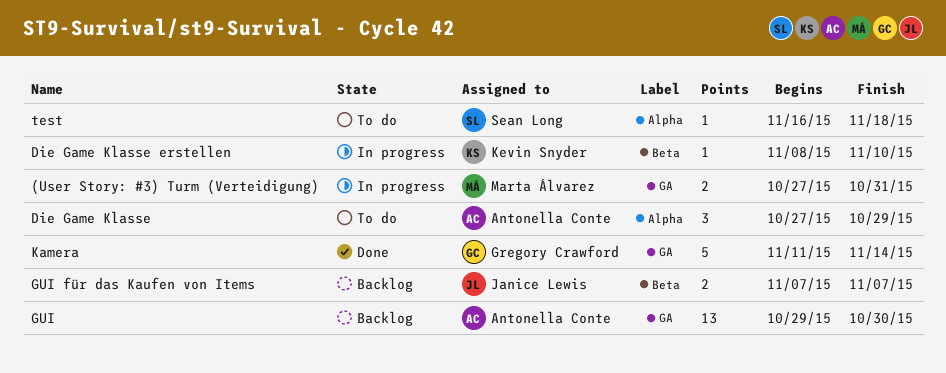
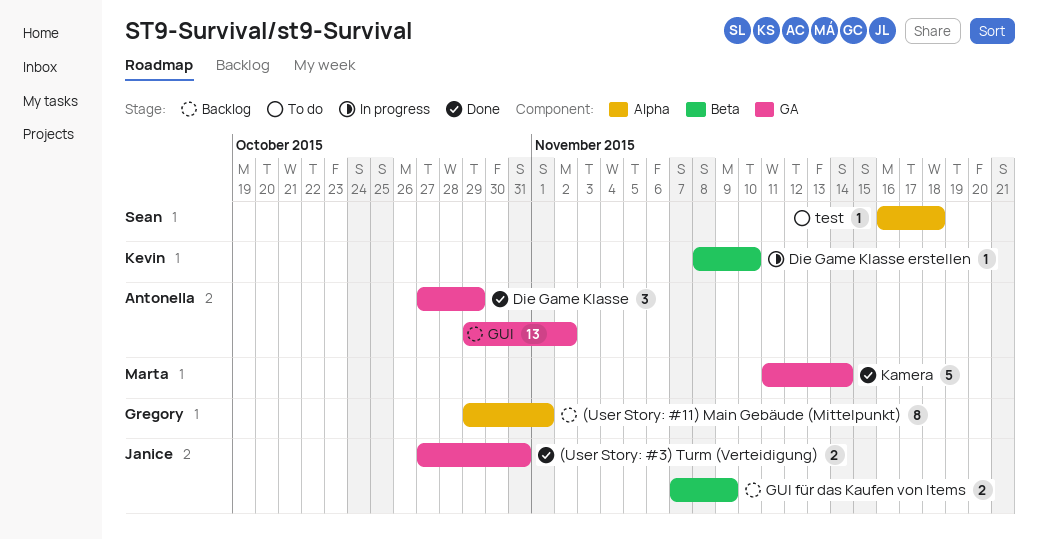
(User Story: #11) Main Gebäude (Mittelpunkt): none -> present
(User Story: #3) Turm (Verteidigung), status: In progress -> Done
(User Story: #3) Turm (Verteidigung), owner: Marta Álvarez -> Janice Lewis
Die Game Klasse, status: To do -> Done
Die Game Klasse, label: Alpha -> GA
GUI, due: Oct 30 -> Nov 2
GUI für das Kaufen von Items, due: Nov 7 -> Nov 9
Kamera, owner: Gregory Crawford -> Marta Álvarez

